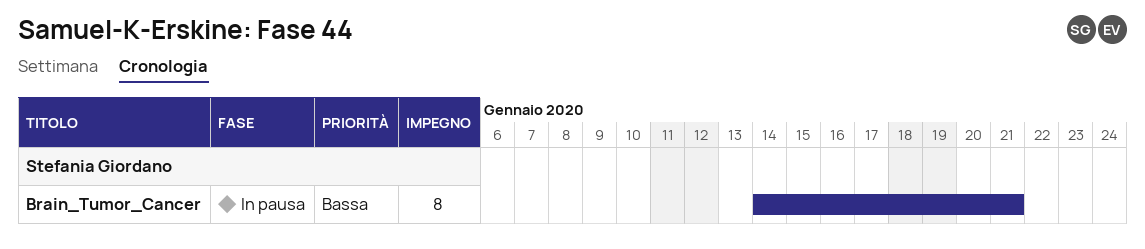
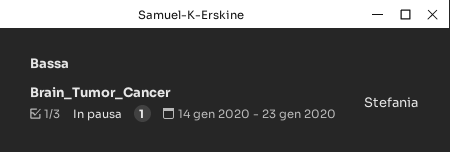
Brain_Tumor_Cancer, estimate: 8 -> 1
Brain_Tumor_Cancer, due: Jan 21 -> Jan 23

